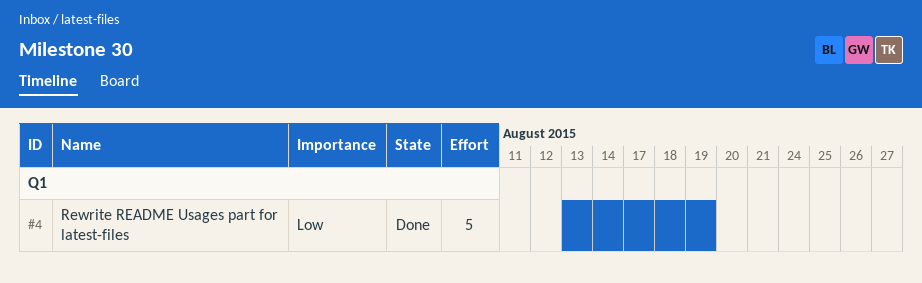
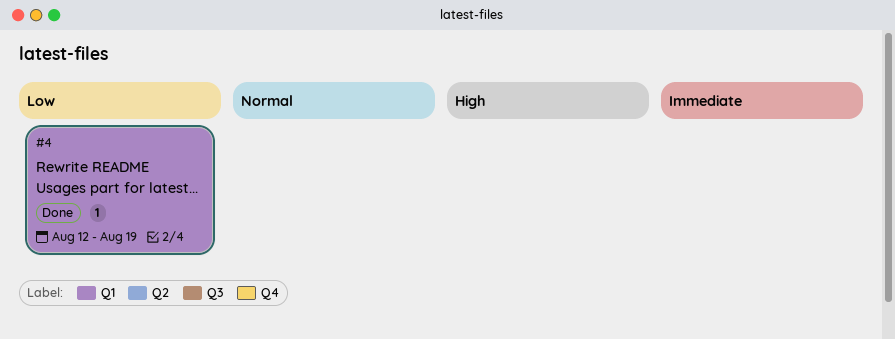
#4, estimate: 5 -> 1
#4, start: Aug 13 -> Aug 12

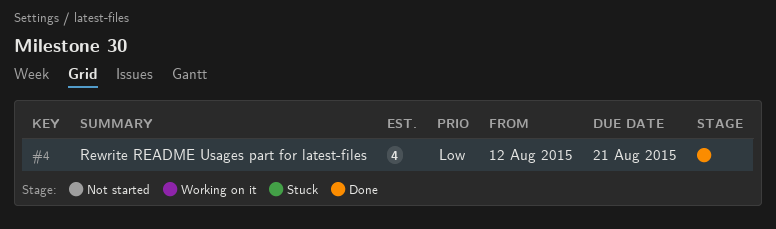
#4, estimate: 1 -> 4
#4, due: Aug 19 -> Aug 21

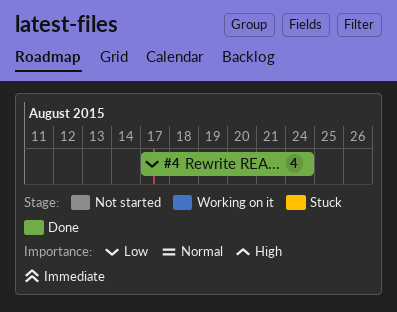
#4, start: Aug 12 -> Aug 17
#4, due: Aug 21 -> Aug 24

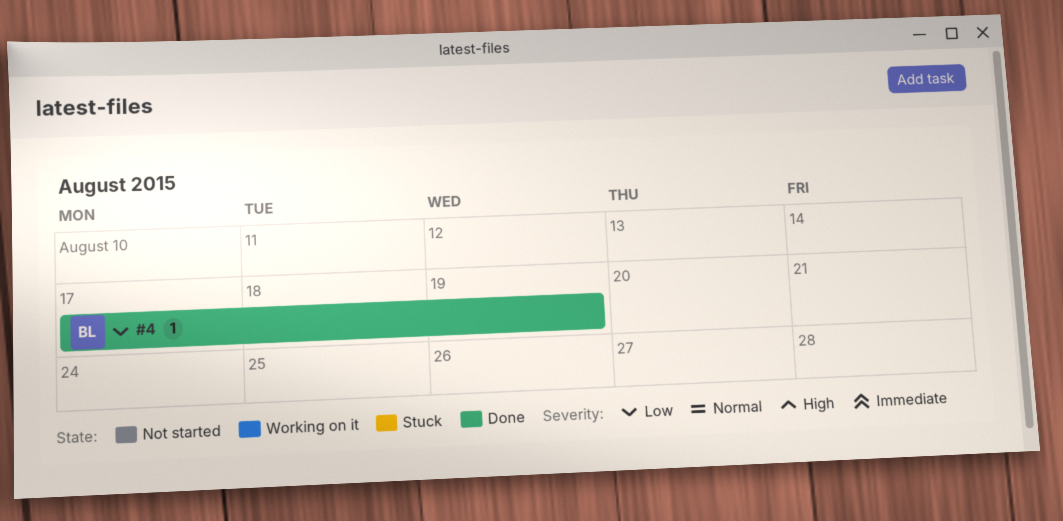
#4, estimate: 4 -> 1
#4, due: Aug 24 -> Aug 19

